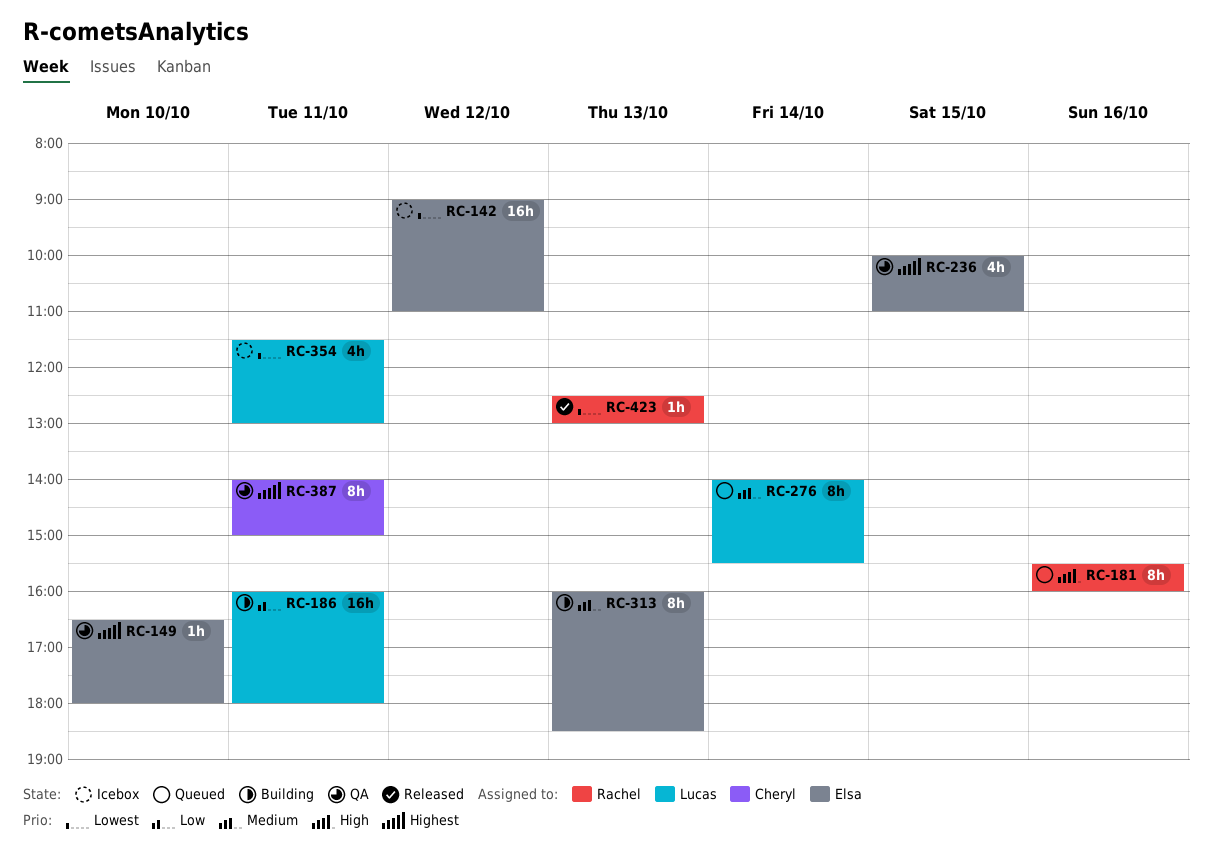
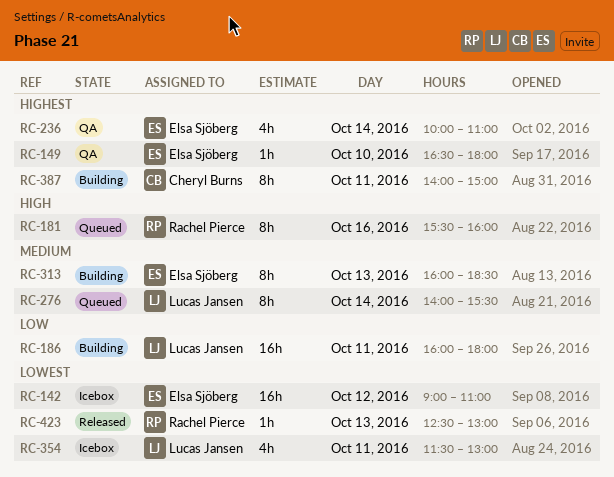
RC-236, day: Oct 15 -> Oct 14
RC-387, status: QA -> Building

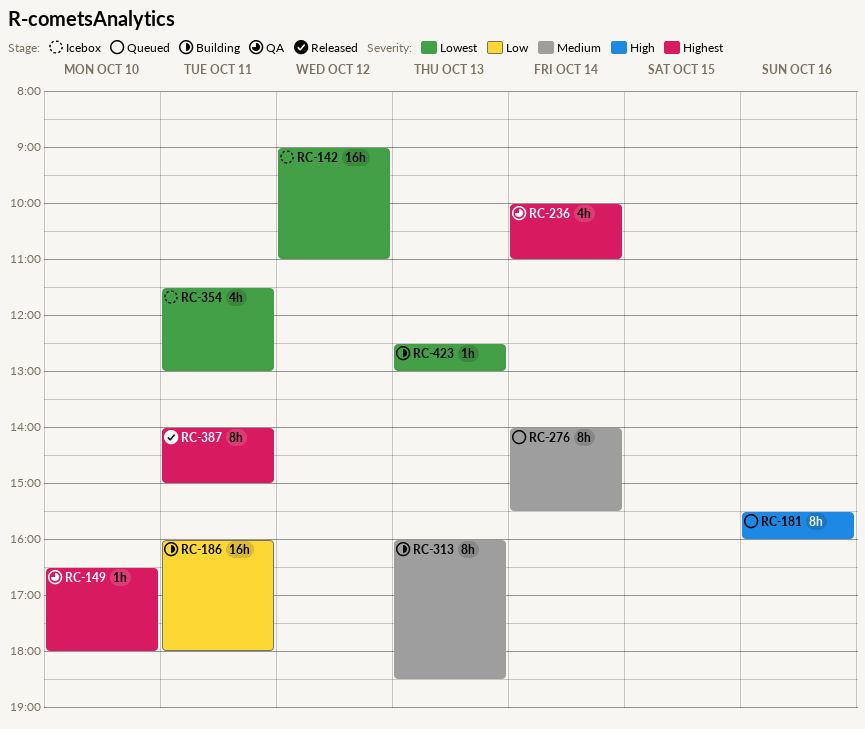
RC-387, status: Building -> Released
RC-423, status: Released -> Building

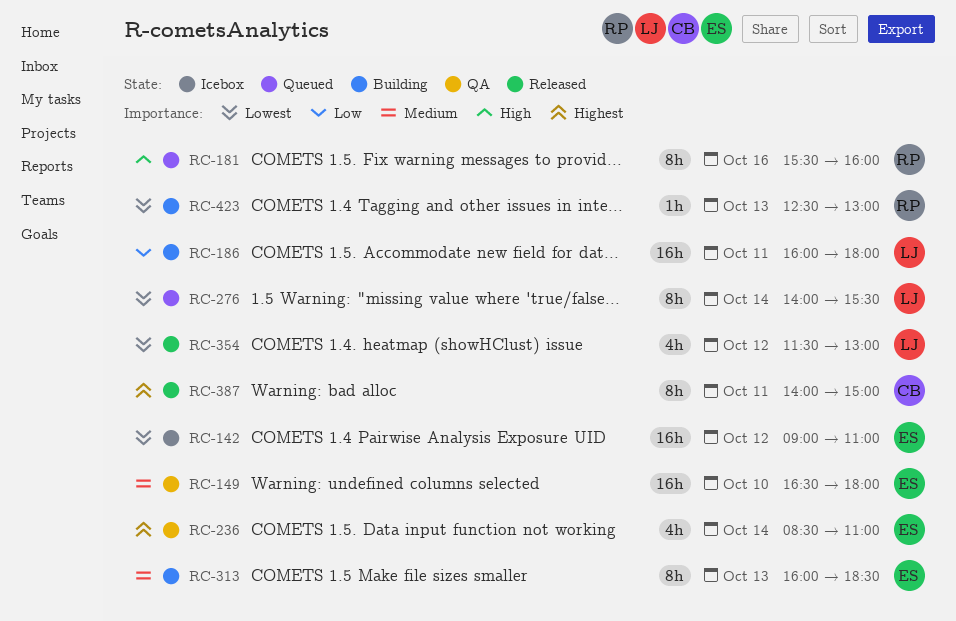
RC-149, priority: Highest -> Medium
RC-149, estimate: 1h -> 16h
RC-236, begins: 10:00 -> 08:30
RC-276, priority: Medium -> Lowest
RC-354, status: Icebox -> Released
RC-354, day: Oct 11 -> Oct 12

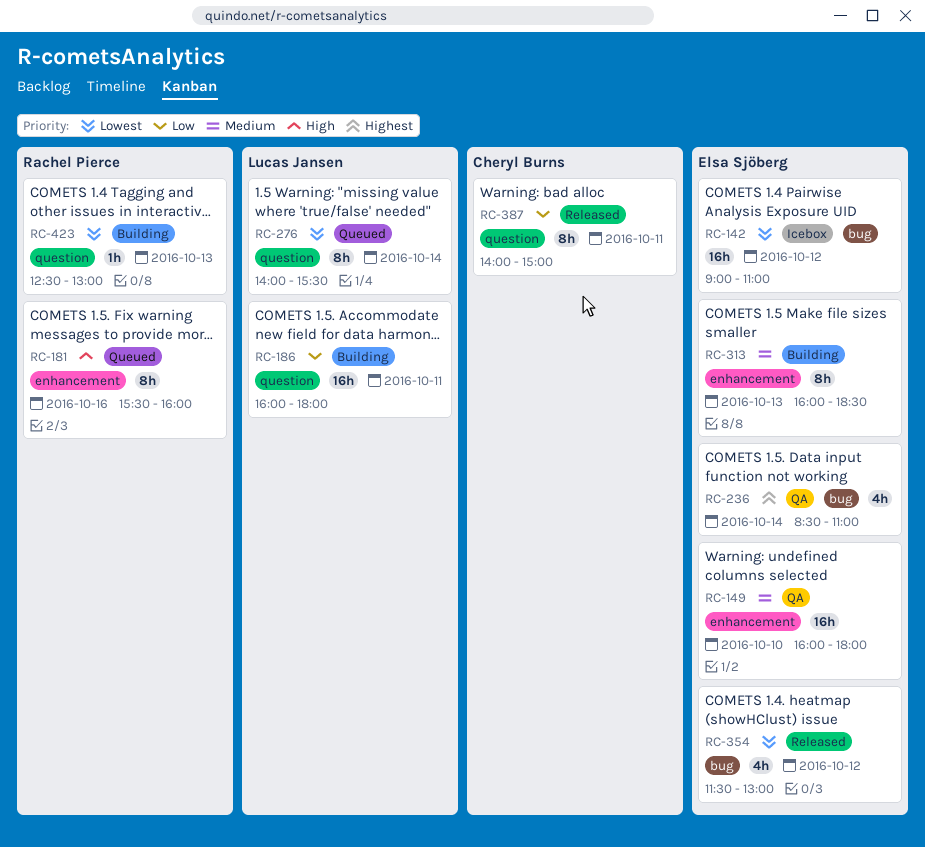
RC-149, begins: 16:30 -> 16:00
RC-354, owner: Lucas Jansen -> Elsa Sjöberg
RC-387, priority: Highest -> Low

